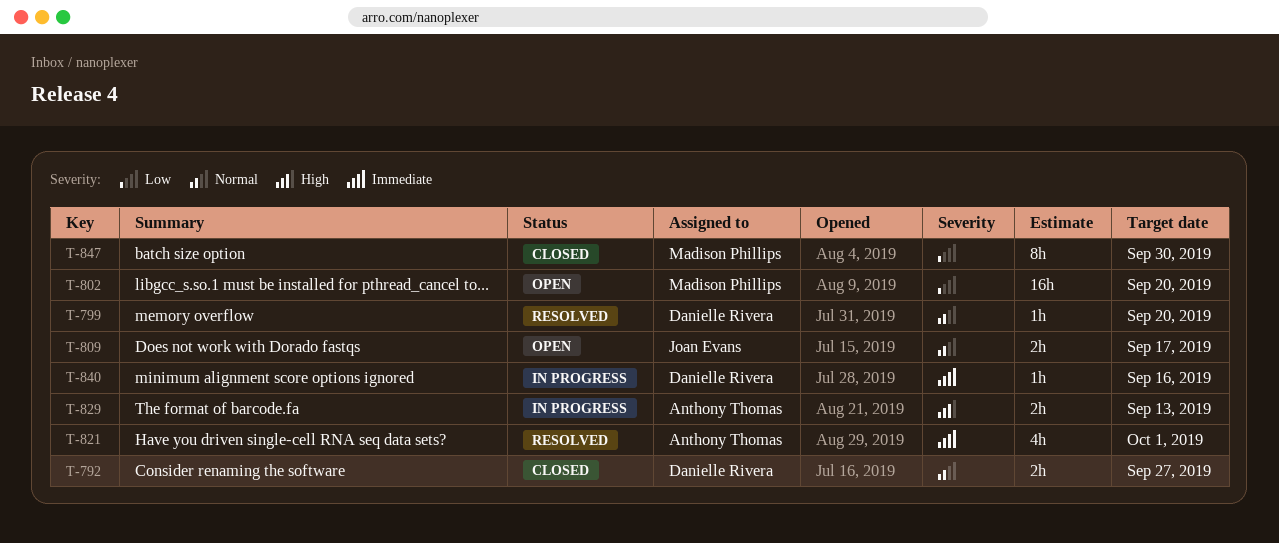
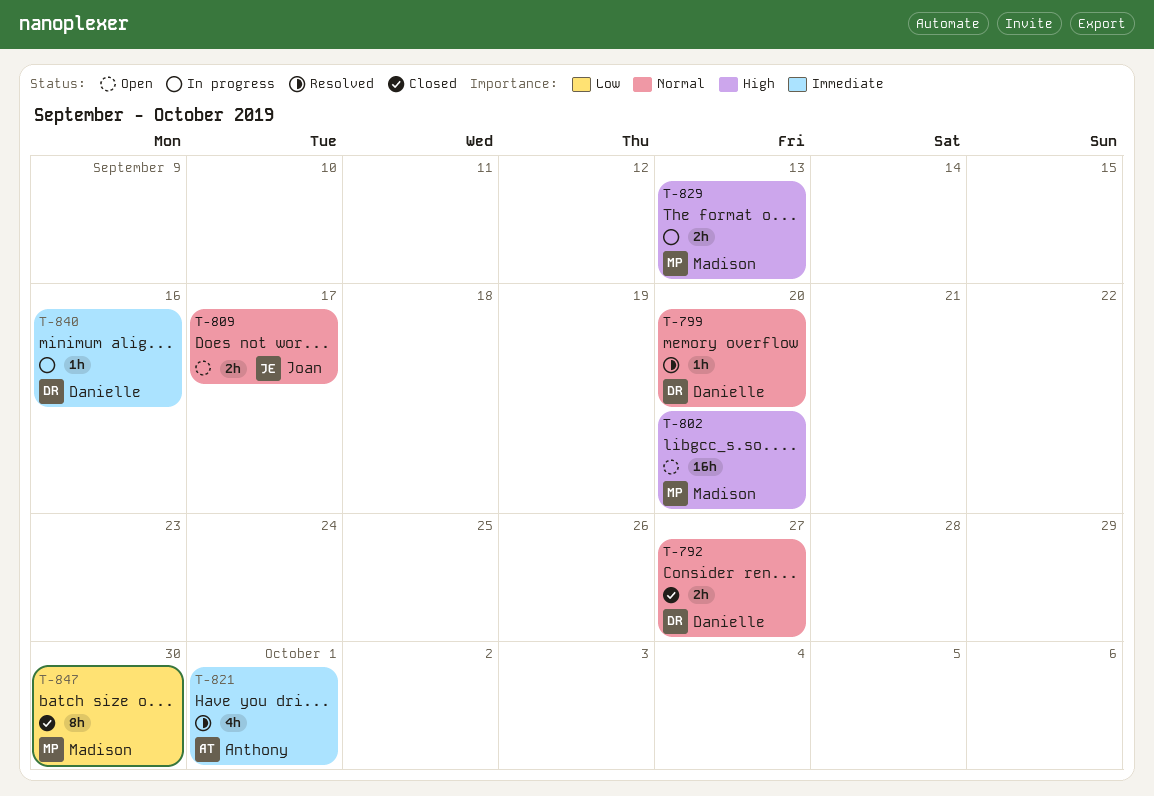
T-802, priority: Low -> High
T-829, owner: Anthony Thomas -> Madison Phillips

